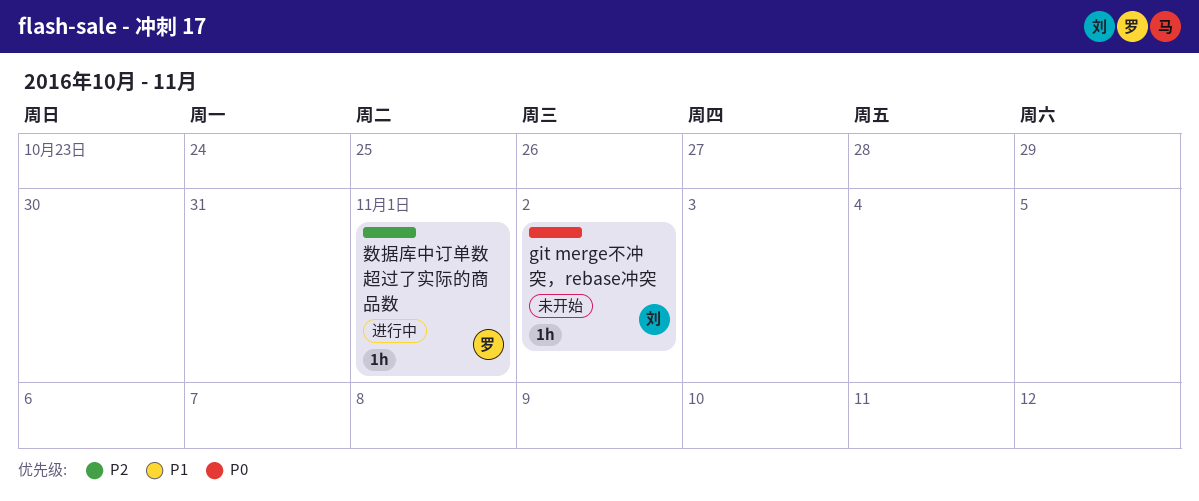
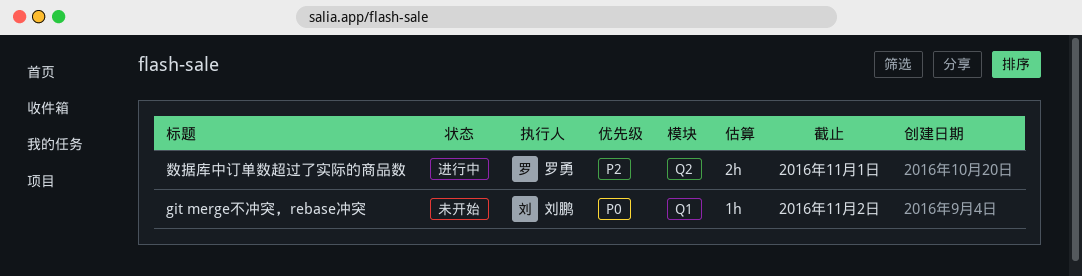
数据库中订单数超过了实际的商品数, estimate: 1h -> 2h

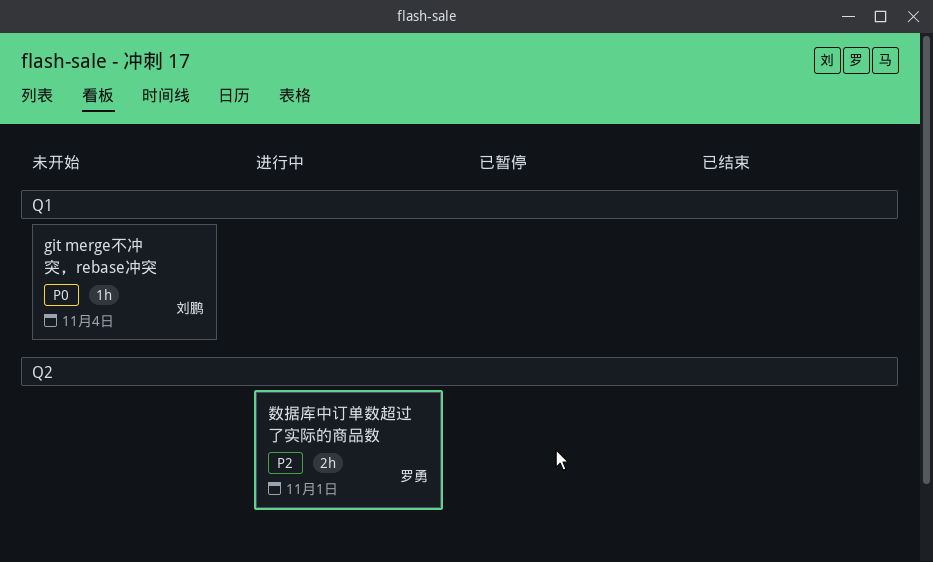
git merge不冲突，rebase冲突, due: Nov 2 -> Nov 4

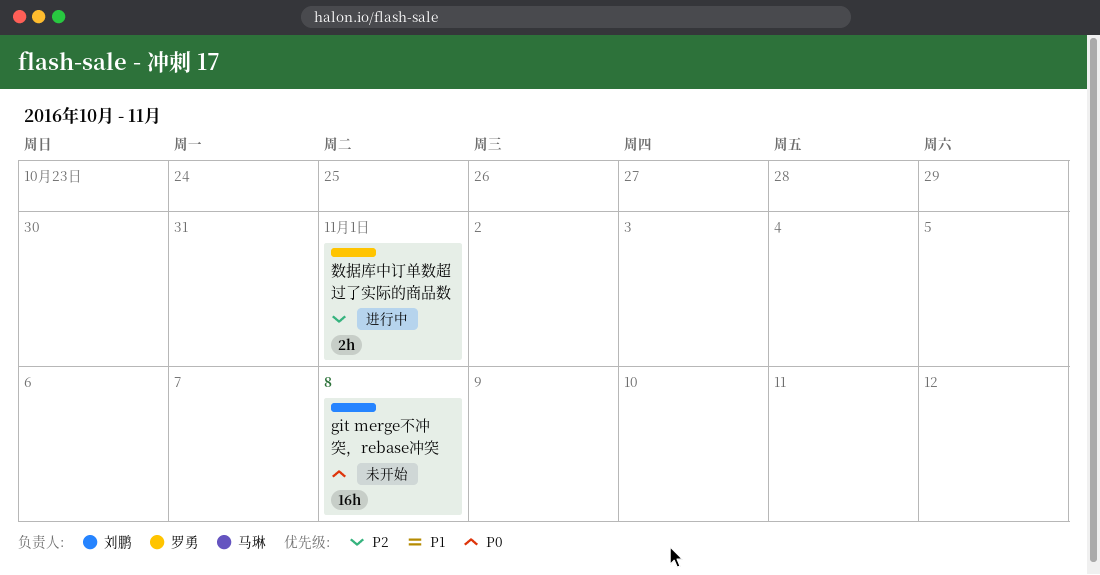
git merge不冲突，rebase冲突, estimate: 1h -> 16h
git merge不冲突，rebase冲突, due: Nov 4 -> Nov 8

